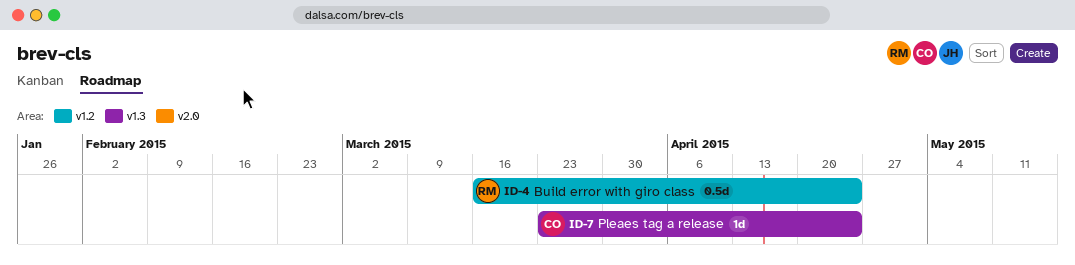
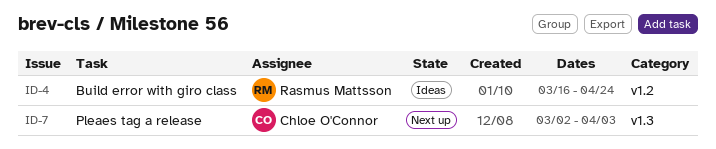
ID-7, start: Mar 23 -> Mar 2
ID-7, due: Apr 24 -> Apr 3

